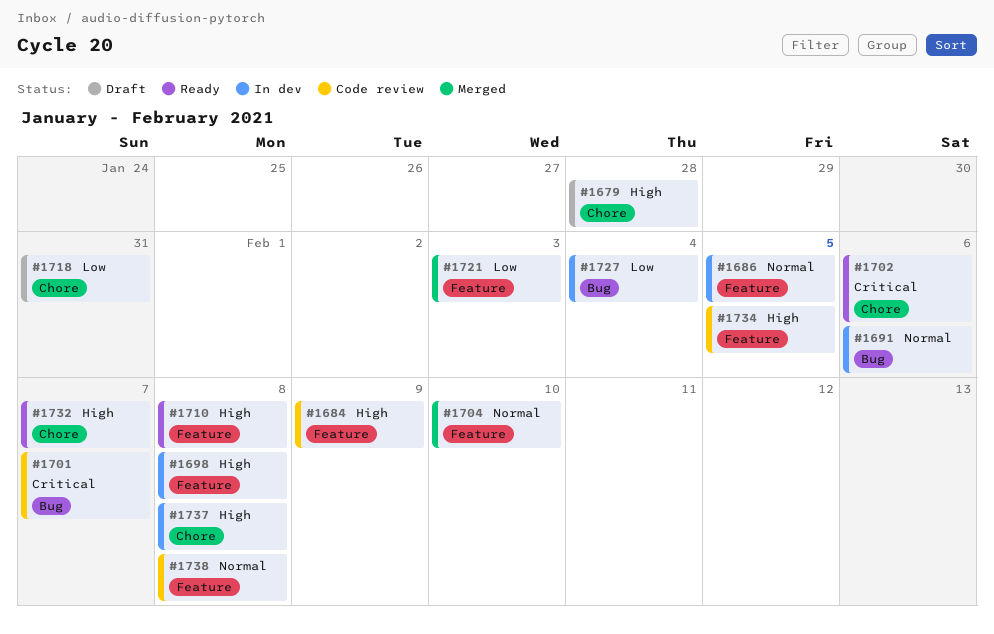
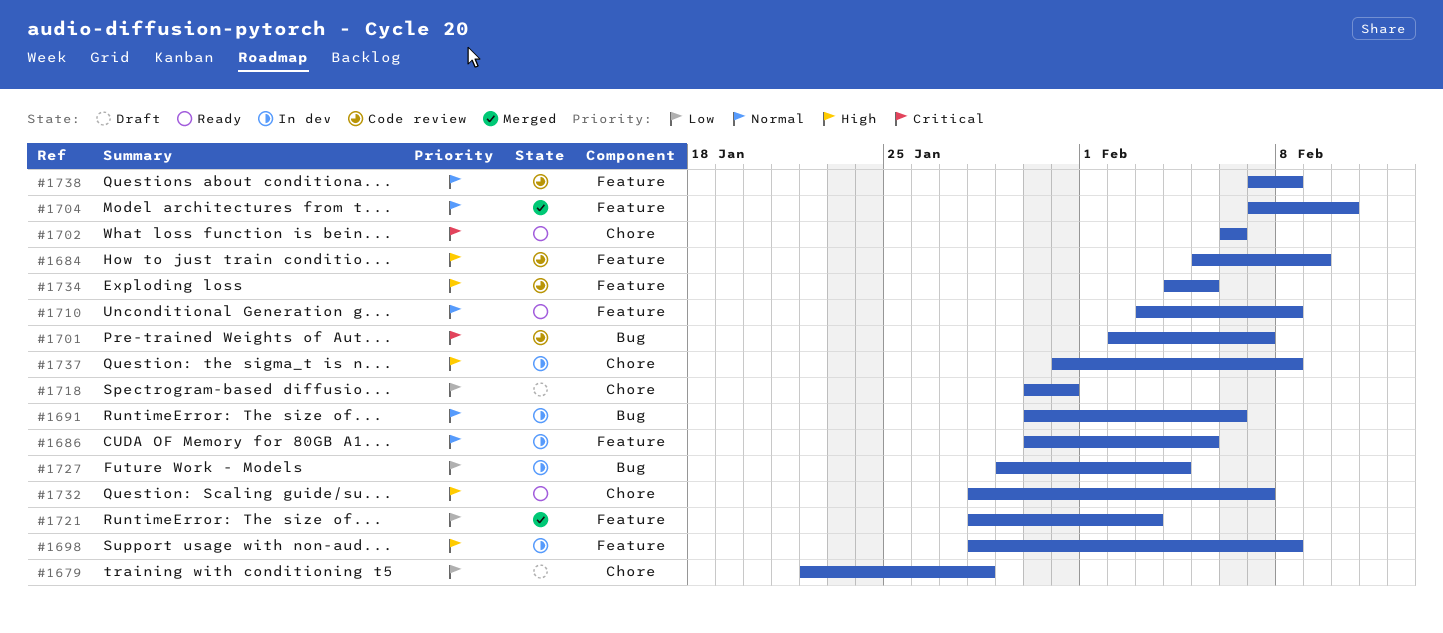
#1679, priority: High -> Low
#1710, priority: High -> Normal

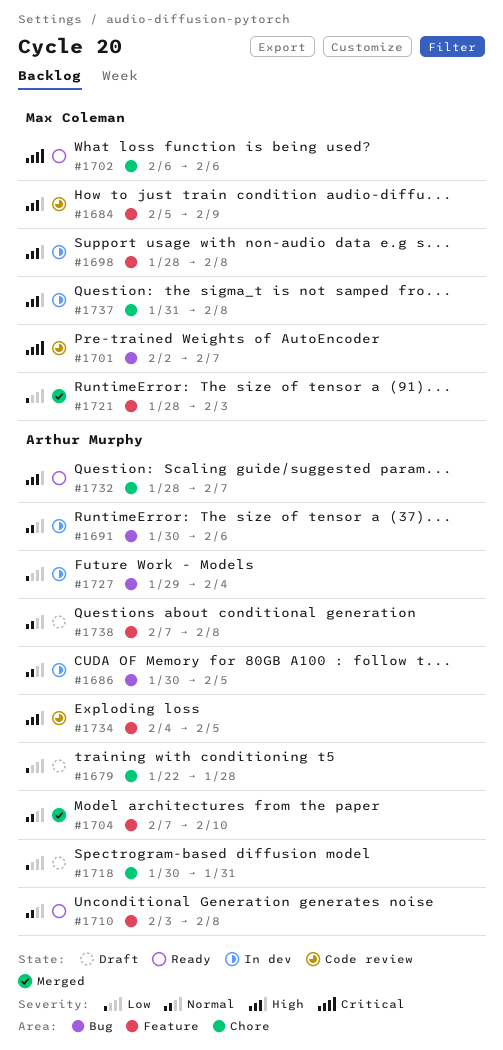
#1686, label: Feature -> Bug
#1738, status: Code review -> Draft

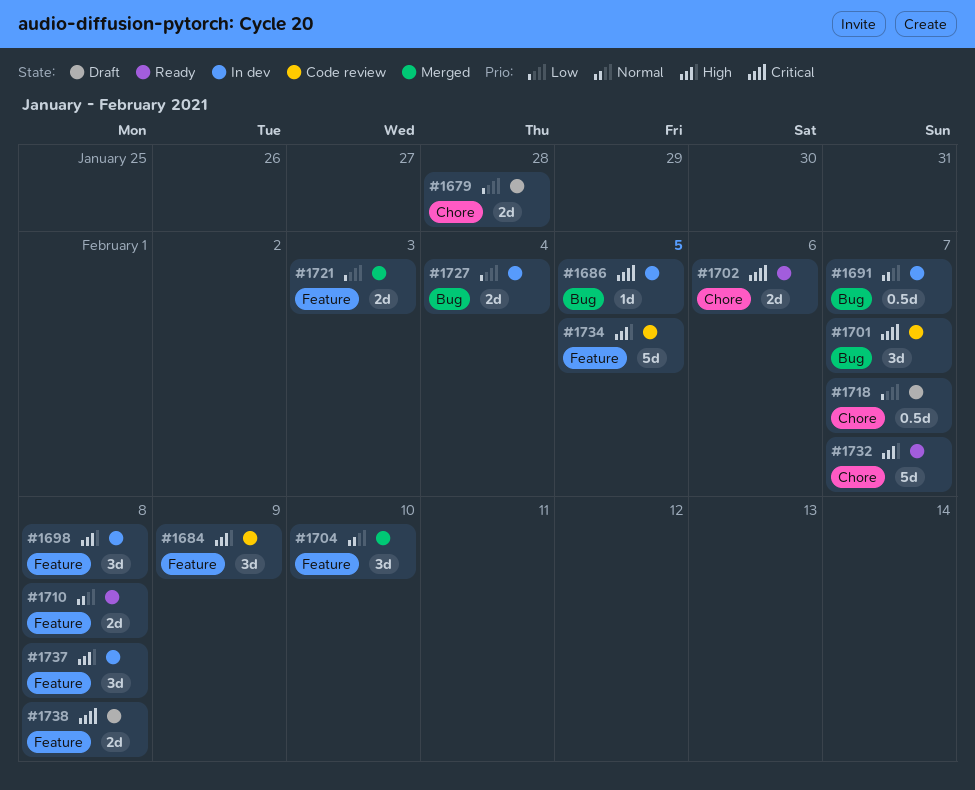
#1686, priority: Normal -> Critical
#1691, due: Feb 6 -> Feb 7
#1718, due: Jan 31 -> Feb 7
#1737, label: Chore -> Feature
#1738, priority: Normal -> Critical

